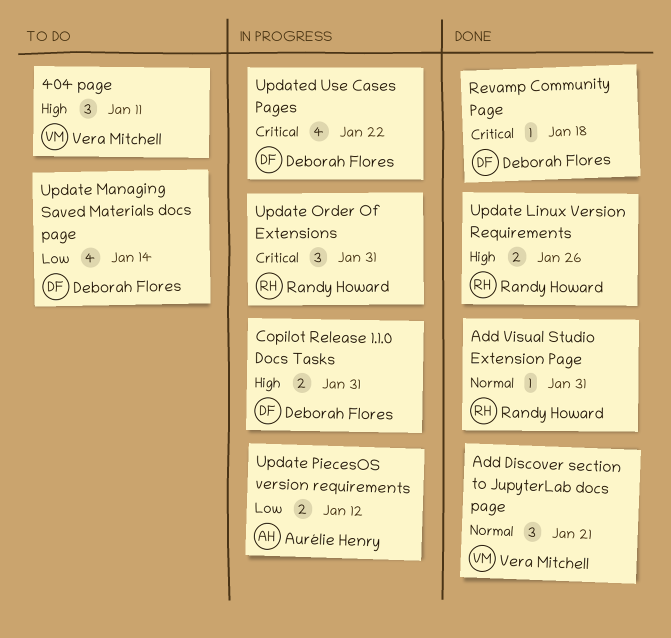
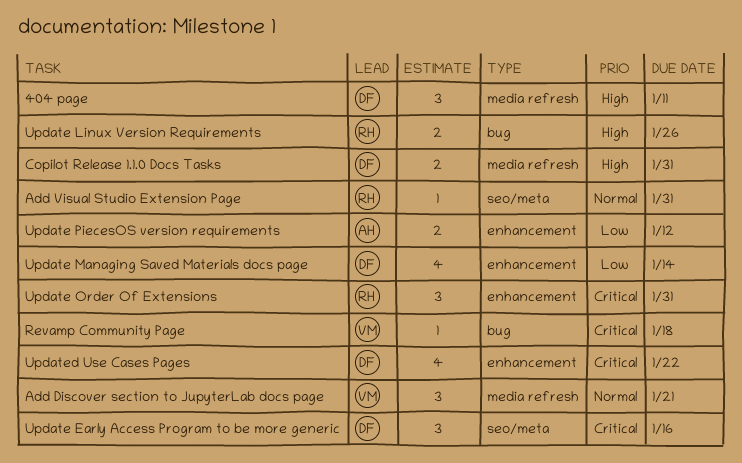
404 page, owner: Vera Mitchell -> Deborah Flores
Revamp Community Page, owner: Deborah Flores -> Vera Mitchell
Update Early Access Program to be more generic: none -> present

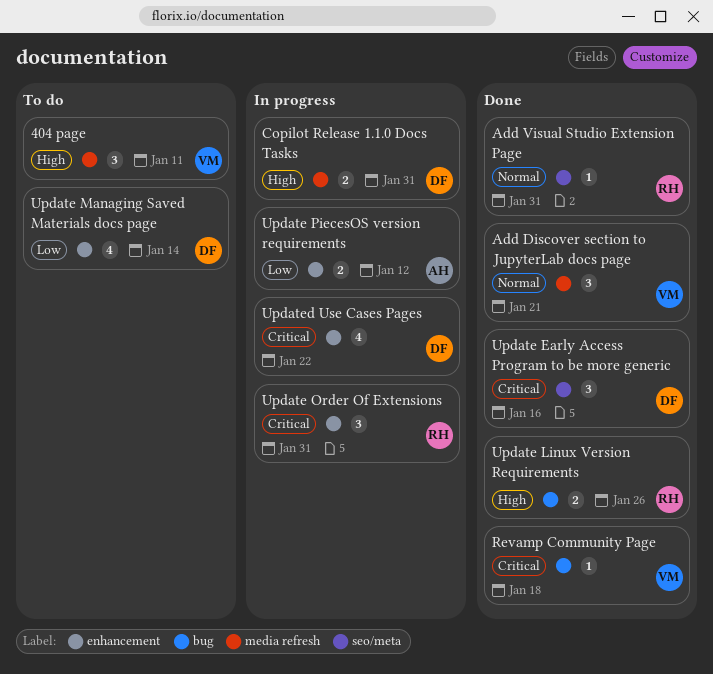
404 page, owner: DF -> VM

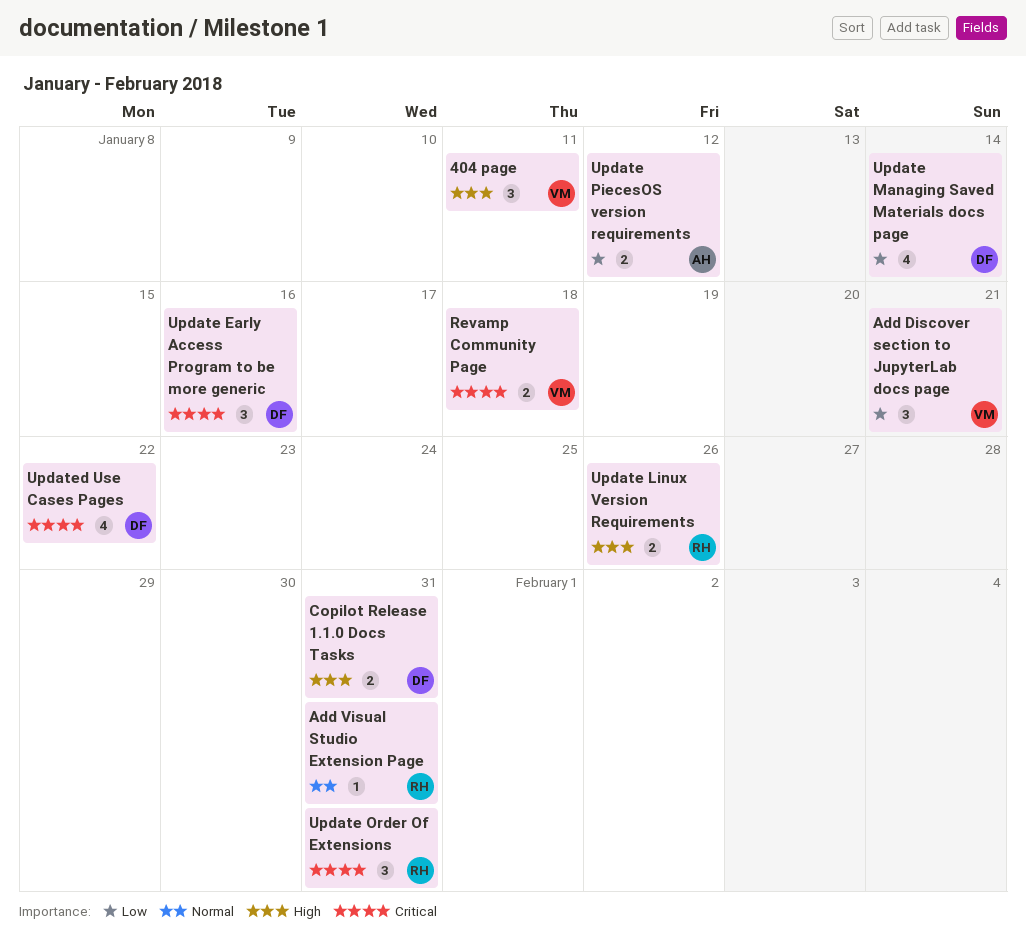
Add Discover section to JupyterLab docs page, priority: Normal -> Low
Revamp Community Page, estimate: 1 -> 2

